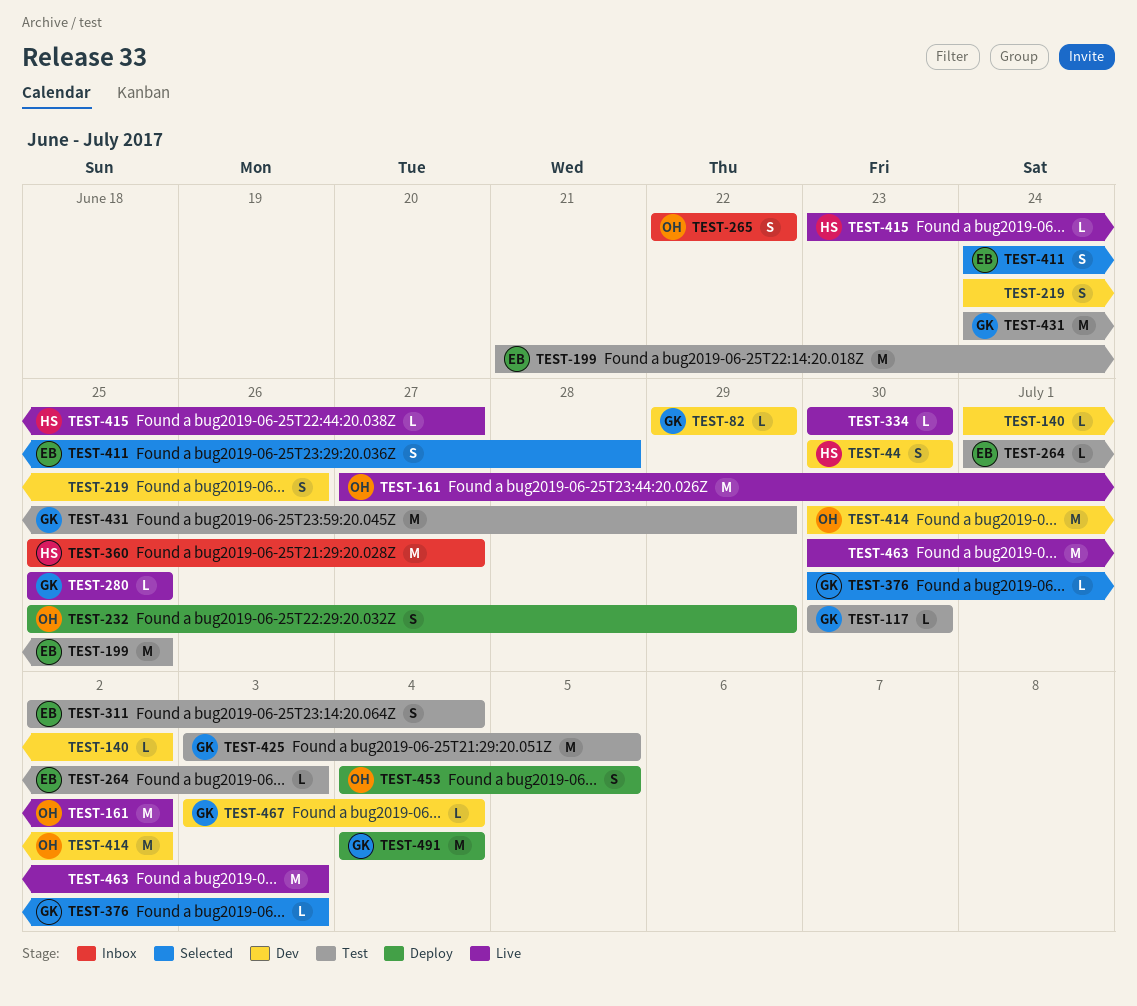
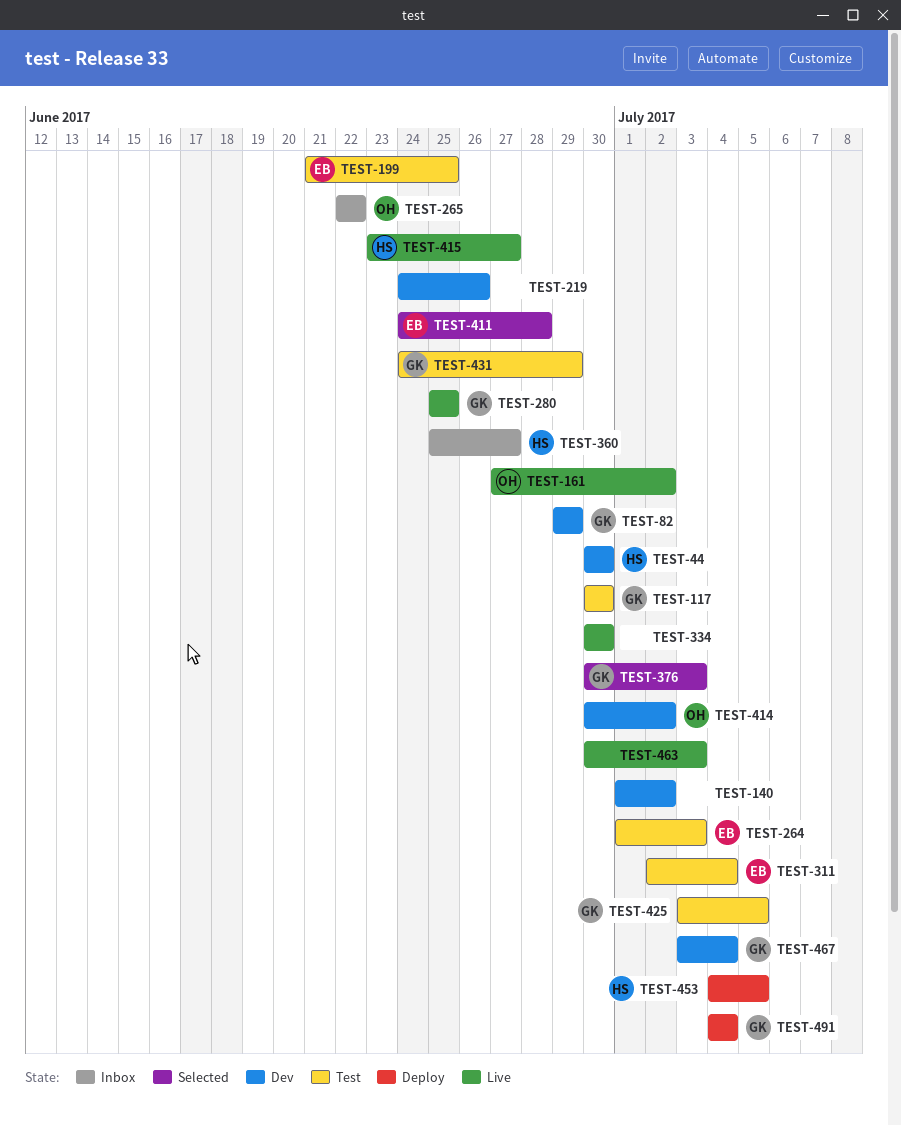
TEST-232: present -> none
TEST-453, owner: OH -> HS

